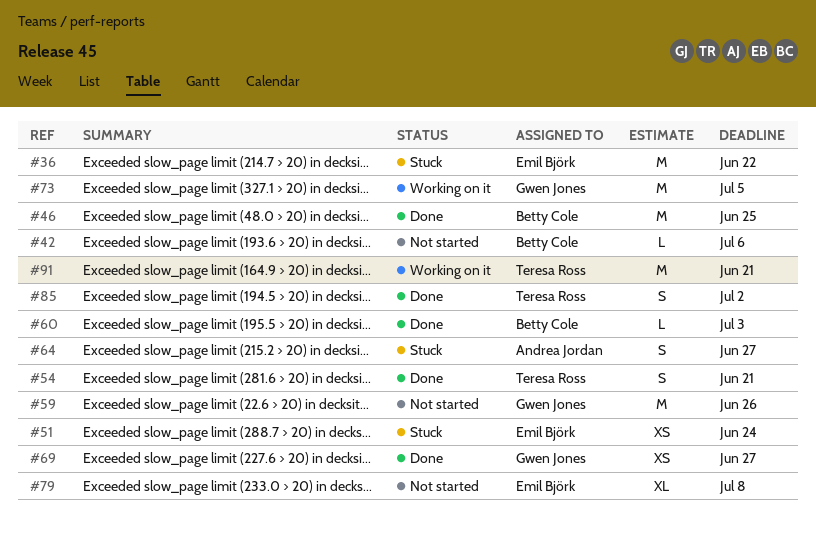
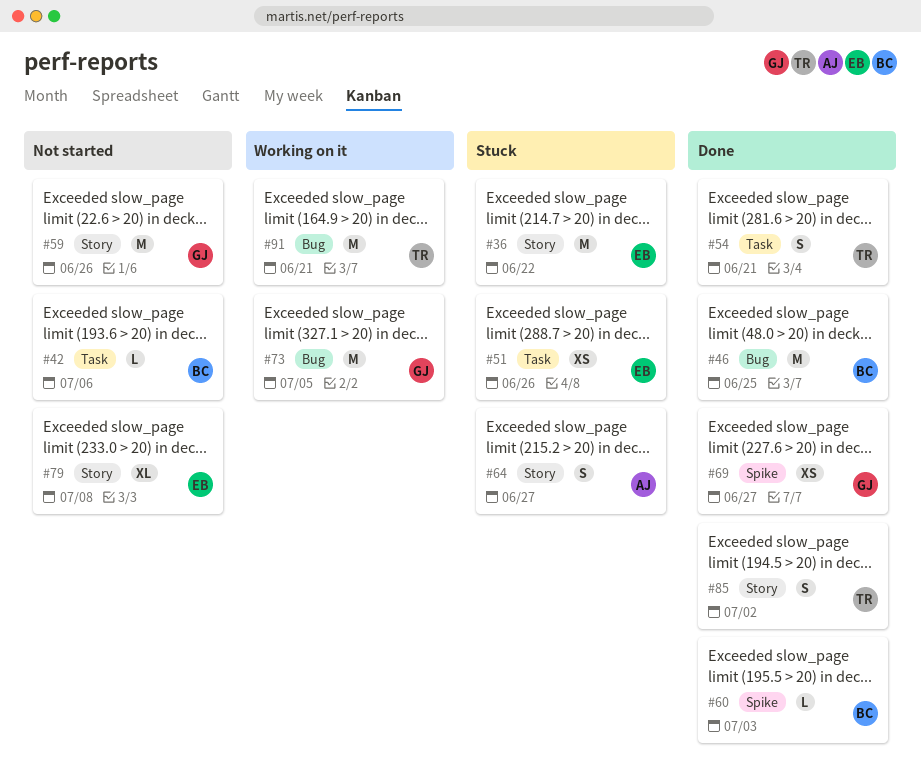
#51, due: Jun 24 -> Jun 26

